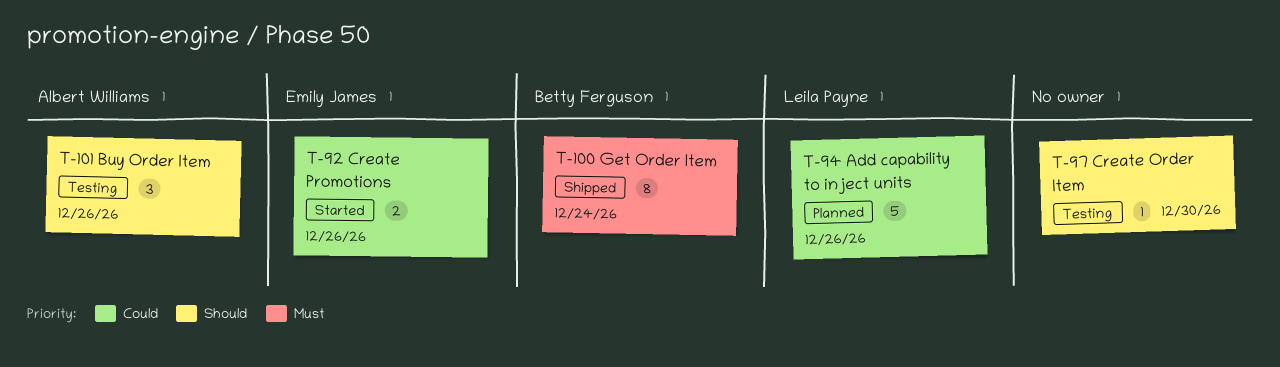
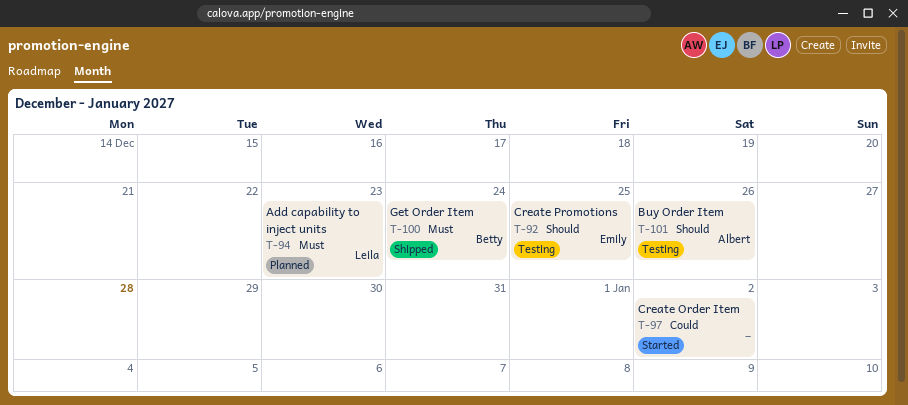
T-92, status: Started -> Testing
T-92, priority: Could -> Should
T-92, due: Dec 26 -> Dec 25
T-94, priority: Could -> Must
T-94, due: Dec 26 -> Dec 23
T-97, status: Testing -> Started
T-97, priority: Should -> Could
T-97, due: Dec 30 -> Jan 2

